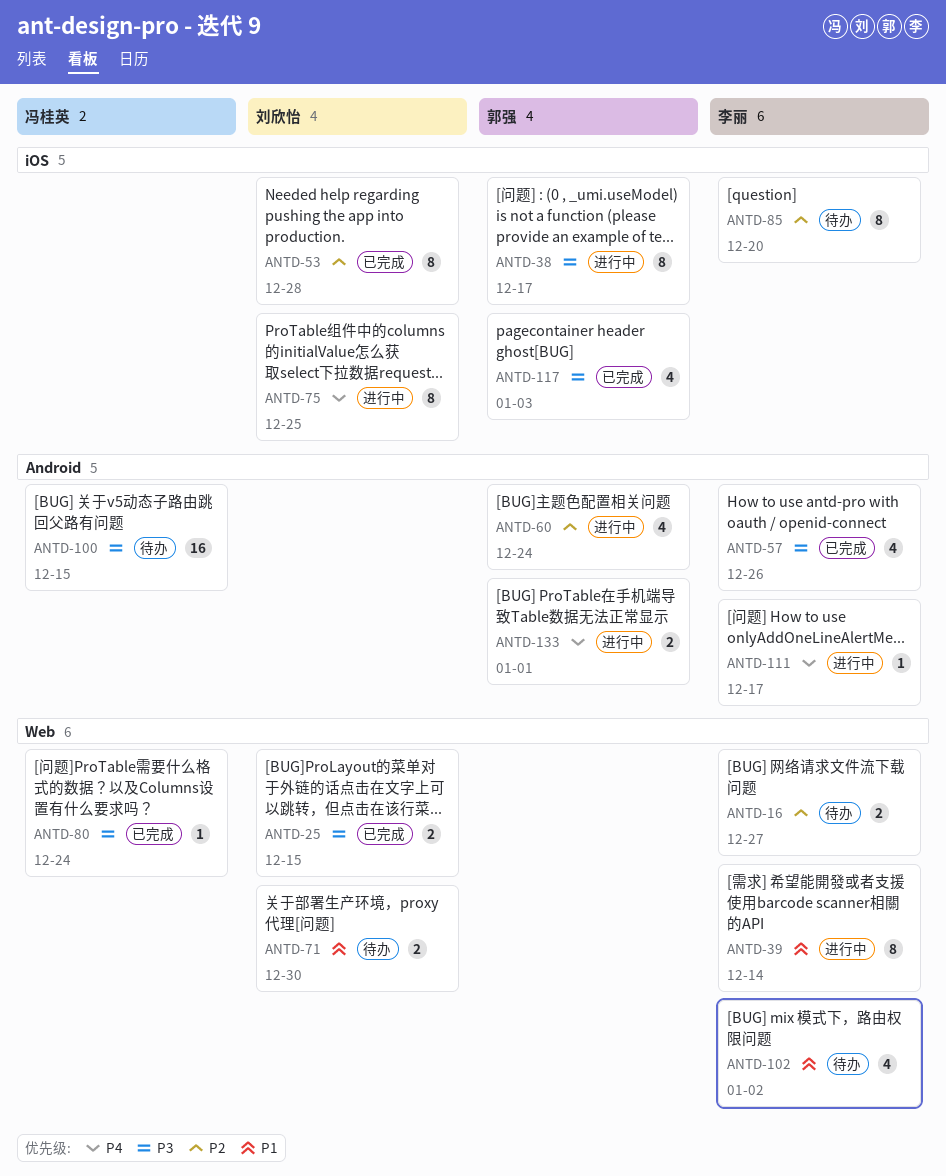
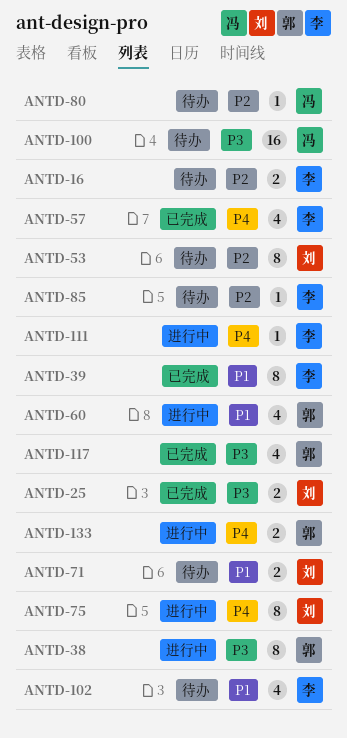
ANTD-39, status: 进行中 -> 已完成
ANTD-53, status: 已完成 -> 待办
ANTD-57, priority: P3 -> P4
ANTD-60, priority: P2 -> P1
ANTD-80, status: 已完成 -> 待办
ANTD-80, priority: P3 -> P2
ANTD-85, estimate: 8 -> 1

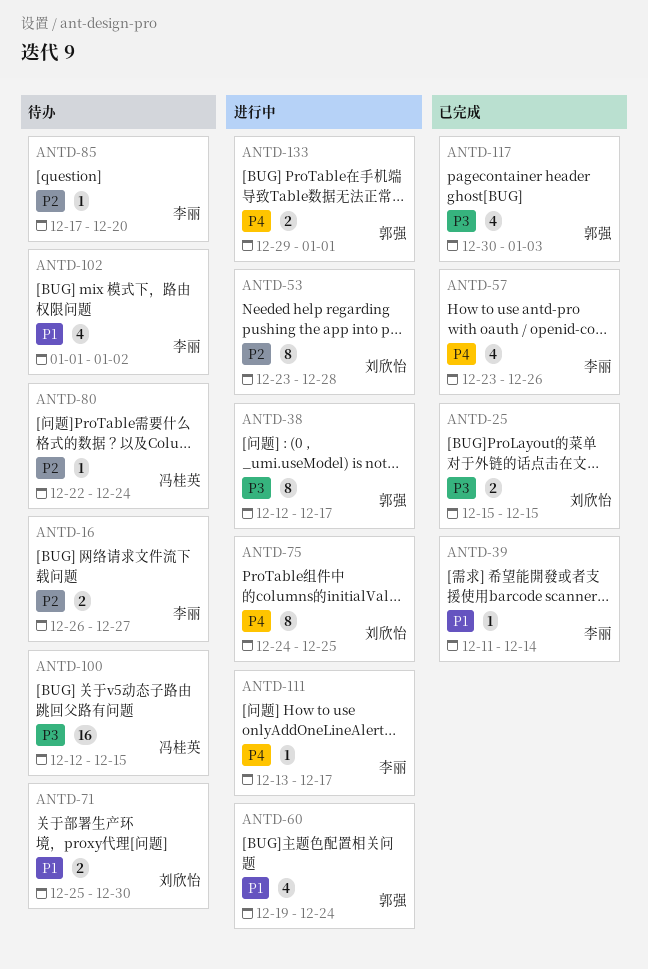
ANTD-39, estimate: 8 -> 1
ANTD-53, status: 待办 -> 进行中

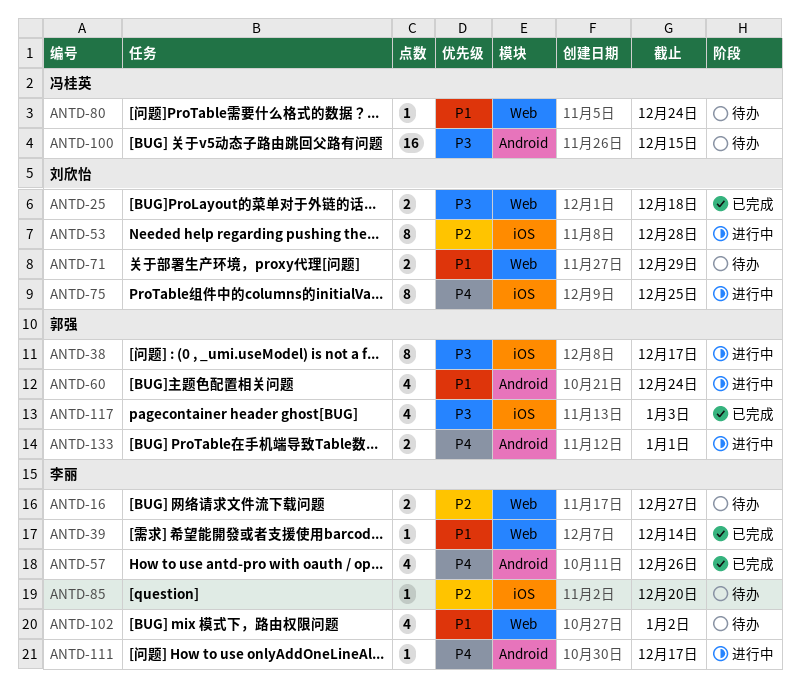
ANTD-25, due: Dec 15 -> Dec 18
ANTD-71, due: Dec 30 -> Dec 29
ANTD-80, priority: P2 -> P1

